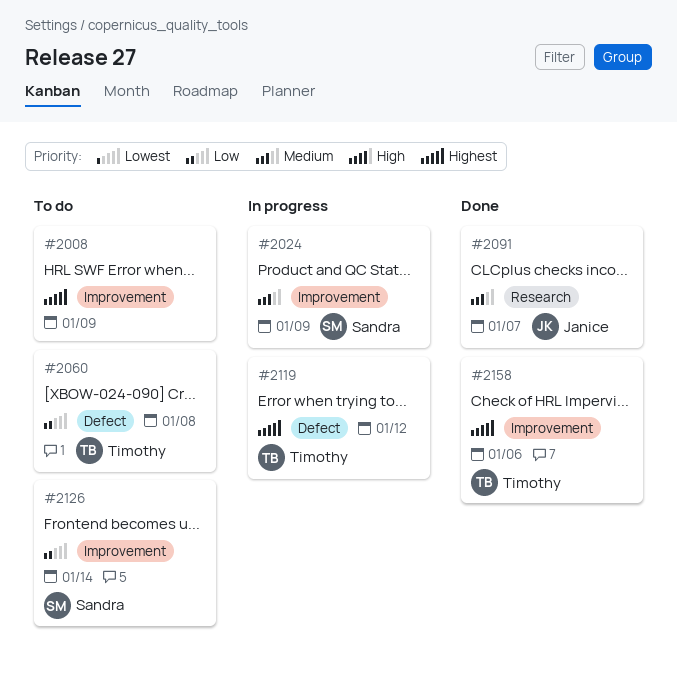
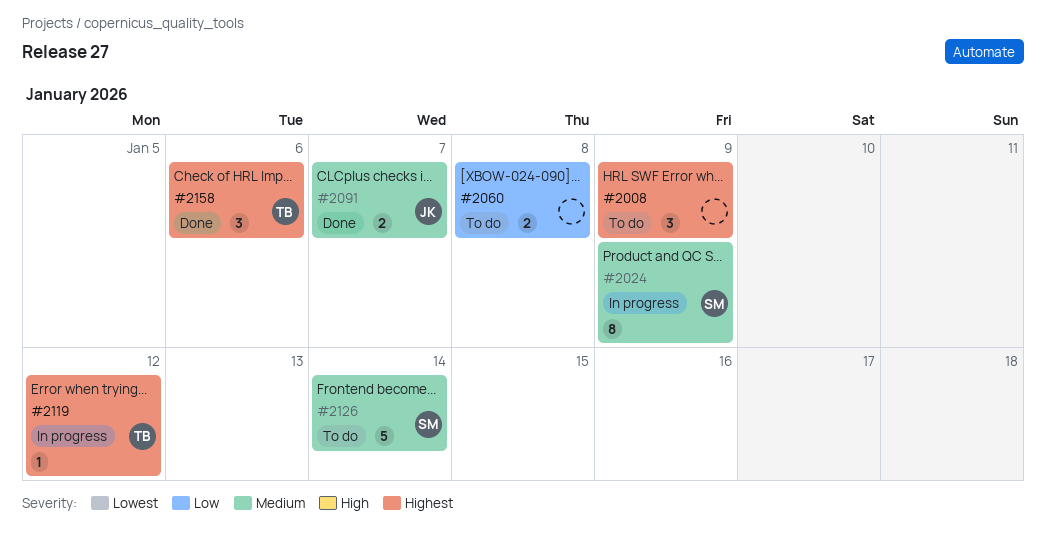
#2060, owner: Timothy -> none
#2126, priority: Low -> Medium

